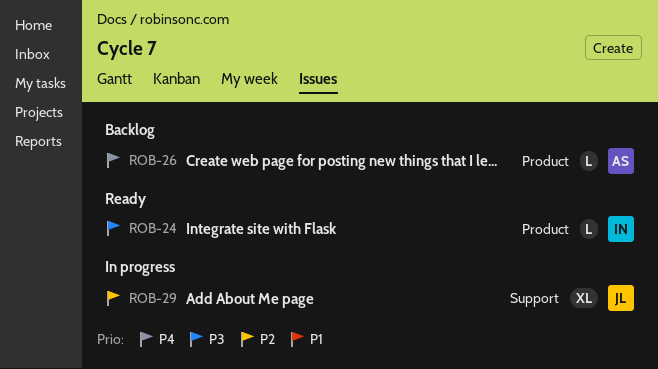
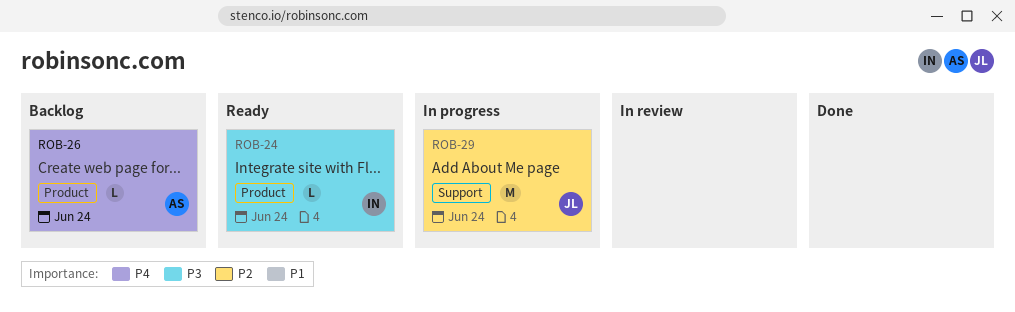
ROB-29, estimate: XL -> M

